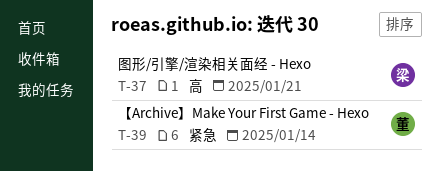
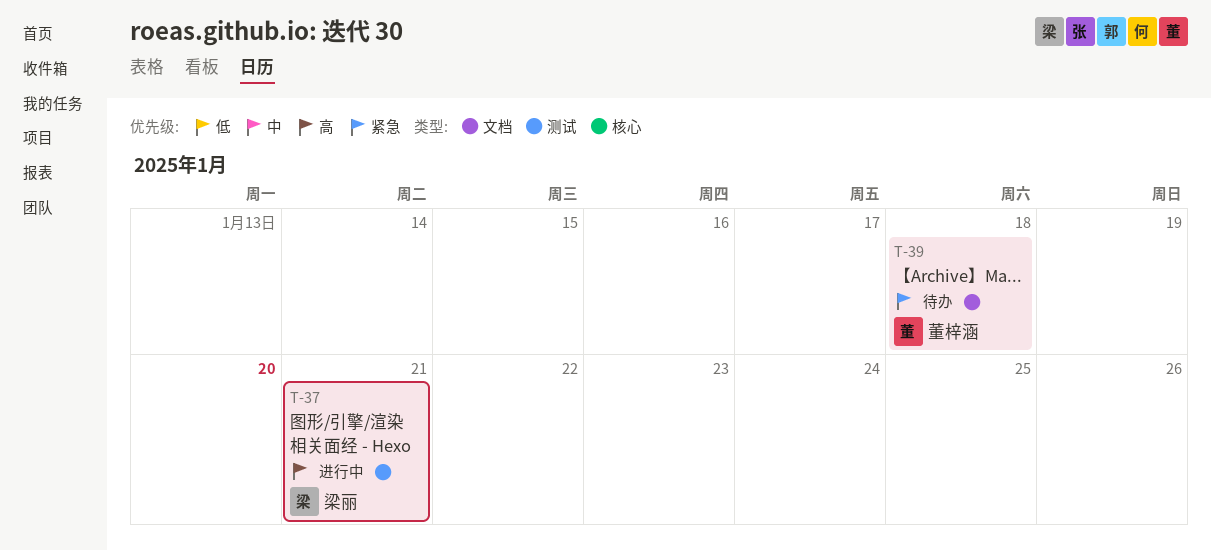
T-39, due: Jan 14 -> Jan 18

